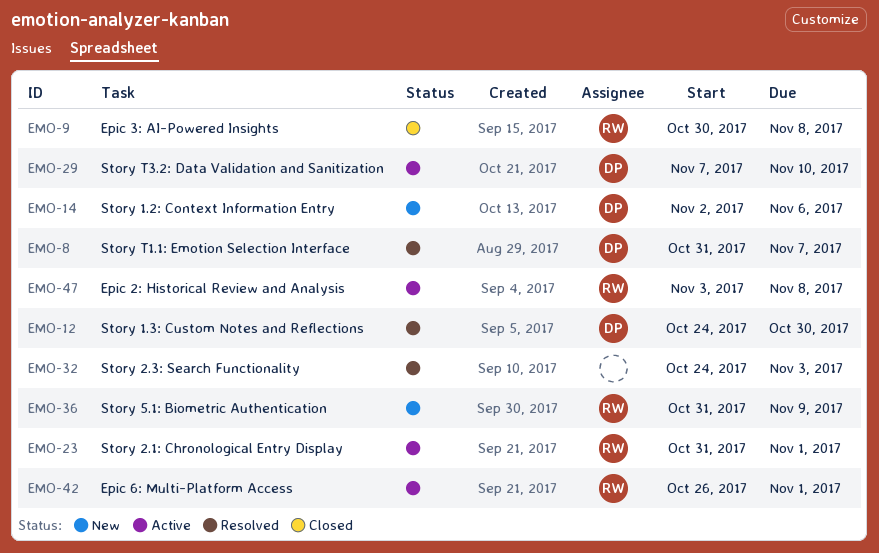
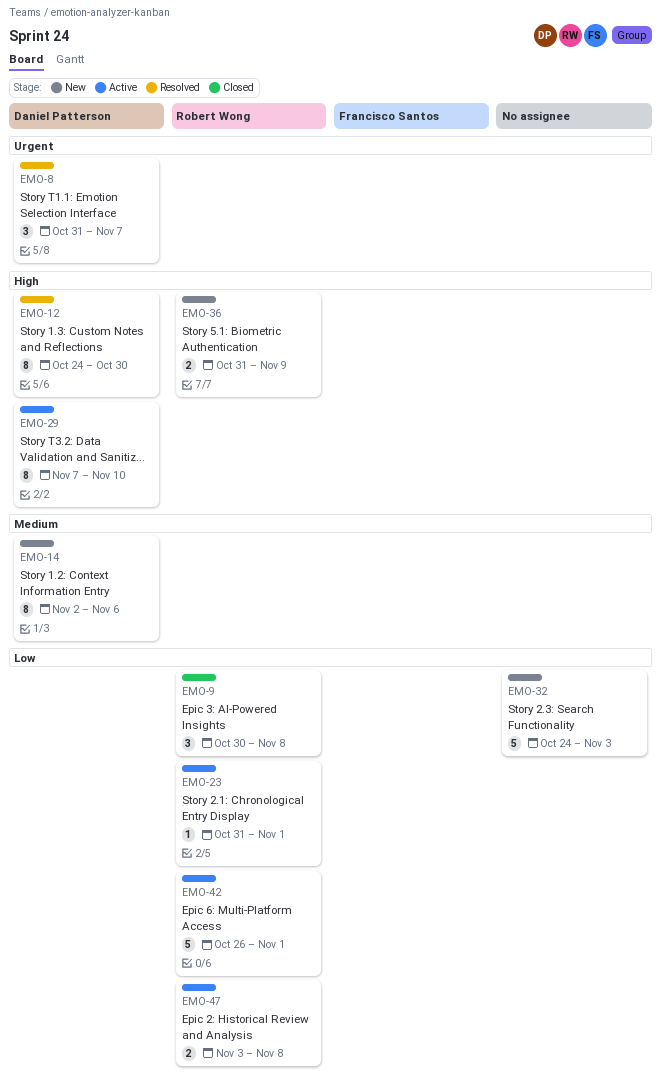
EMO-32, status: Resolved -> New

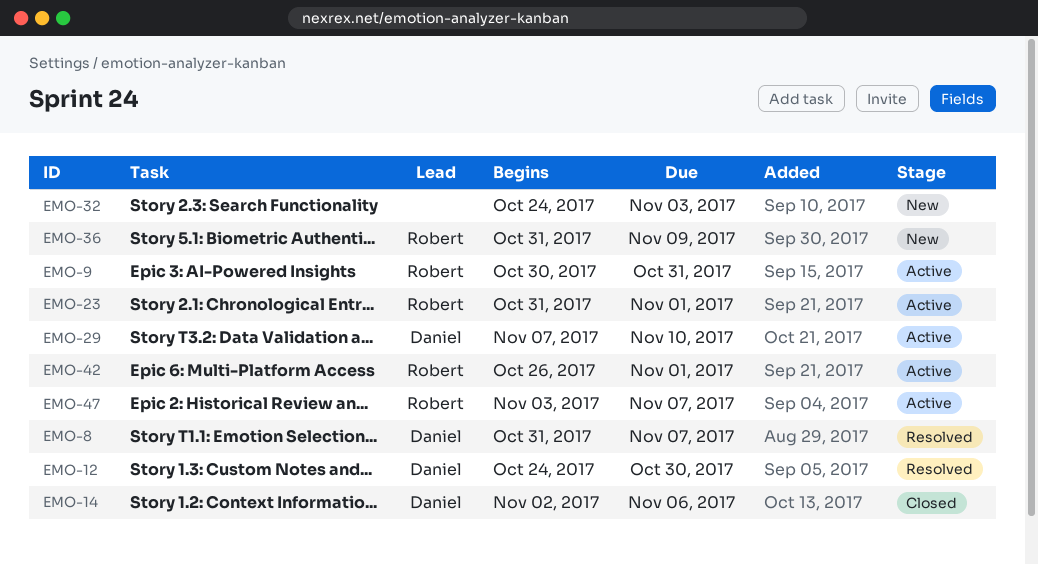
EMO-9, status: Closed -> Active
EMO-9, due: Nov 8 -> Oct 31
EMO-14, status: New -> Closed
EMO-47, due: Nov 8 -> Nov 7

